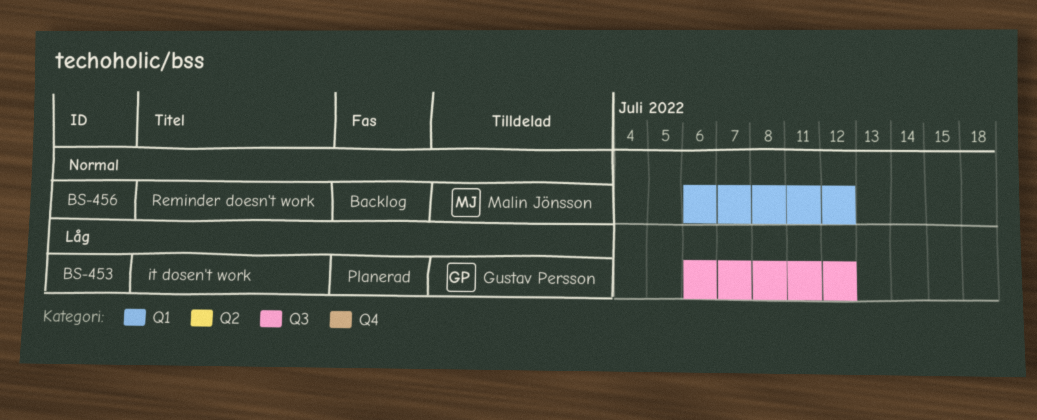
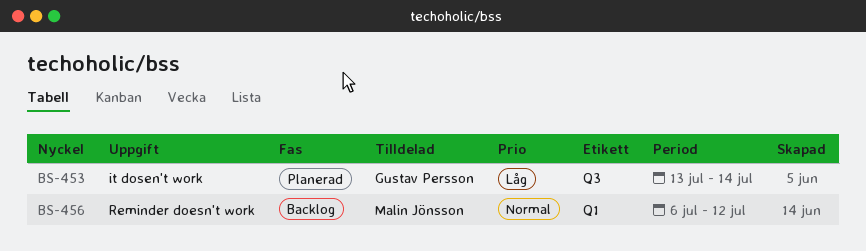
BS-453, start: Jul 6 -> Jul 13
BS-453, due: Jul 12 -> Jul 14

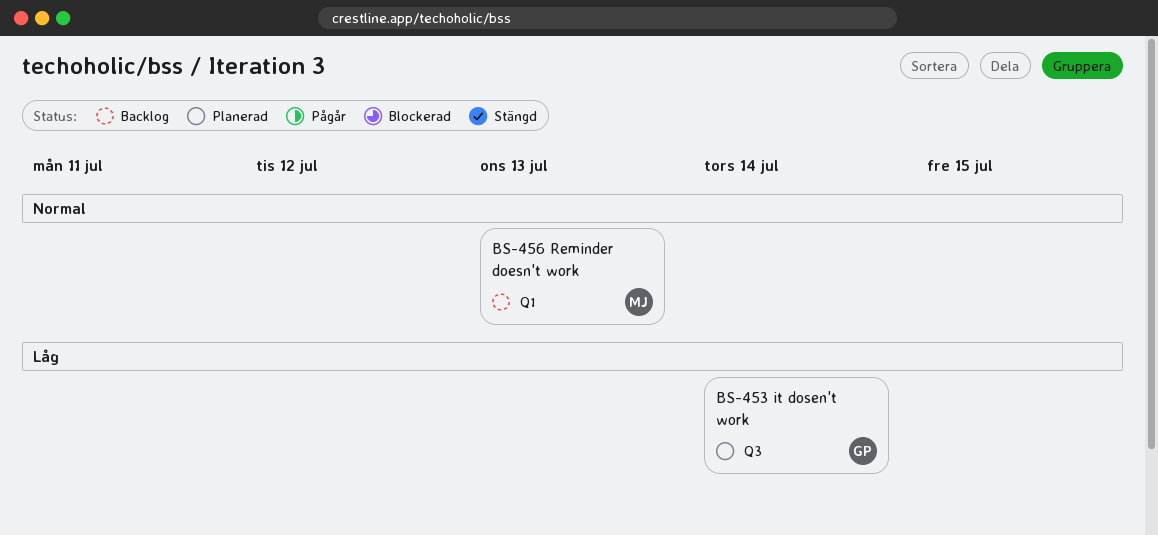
BS-456, due: Jul 12 -> Jul 13

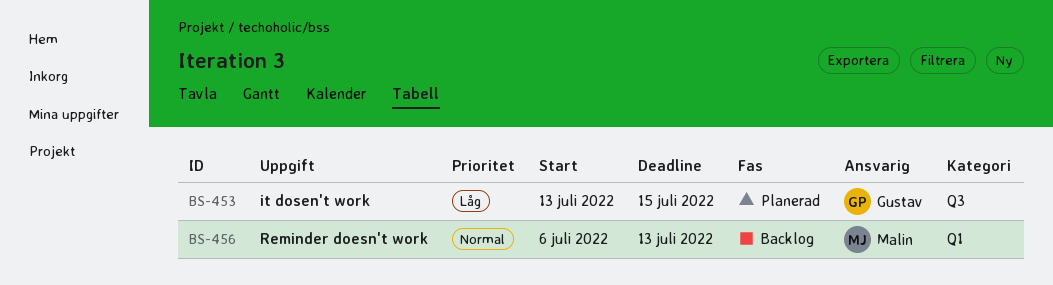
BS-453, due: Jul 14 -> Jul 15

